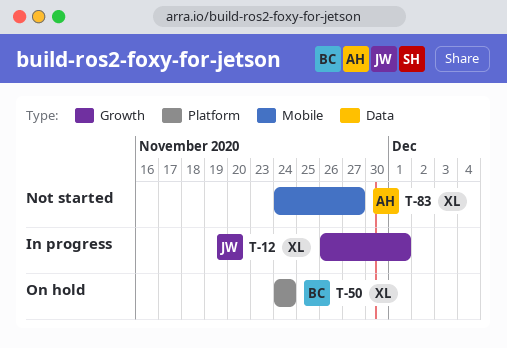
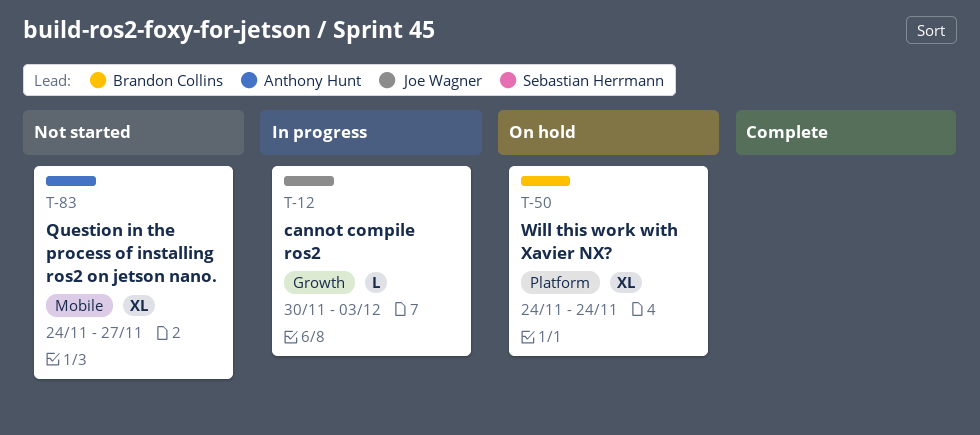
T-12, estimate: XL -> L
T-12, start: Nov 26 -> Nov 30
T-12, due: Dec 1 -> Dec 3

